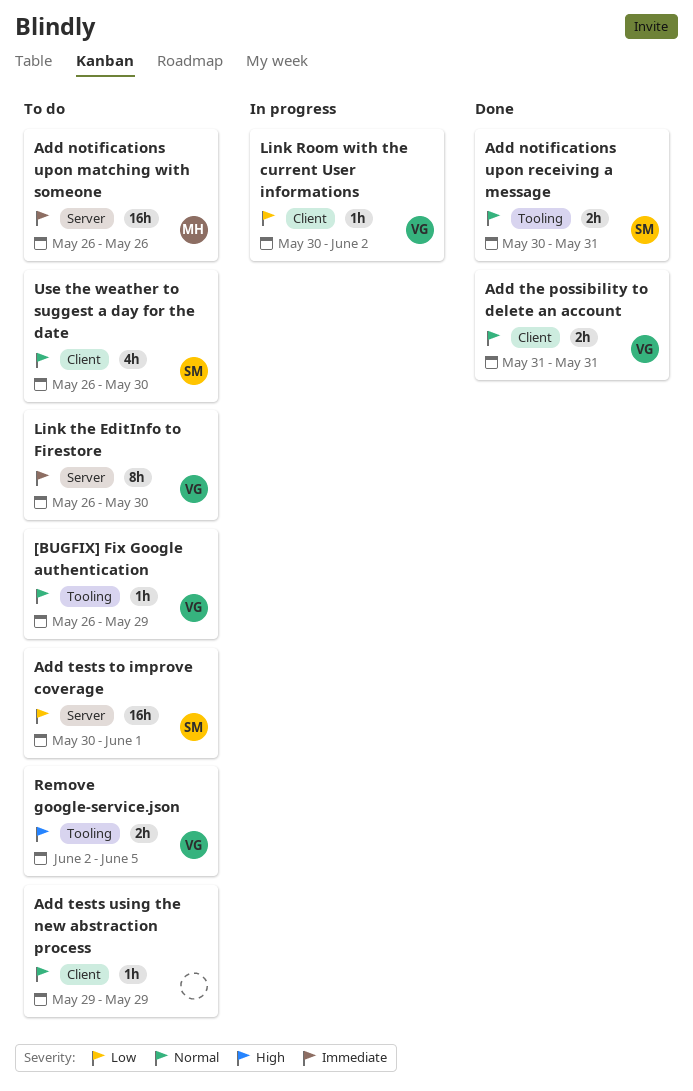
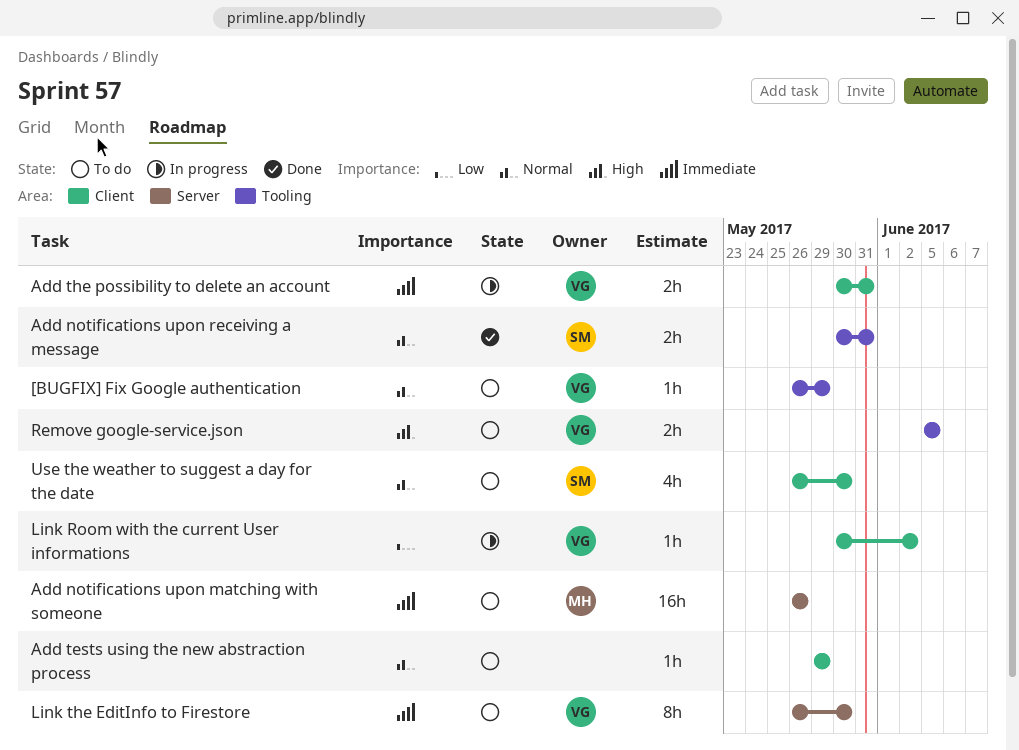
Add tests to improve coverage: present -> none
Add the possibility to delete an account, status: Done -> In progress
Add the possibility to delete an account, priority: Normal -> Immediate
Add the possibility to delete an account, start: May 31 -> May 30
Remove google-service.json, start: Jun 2 -> Jun 5

